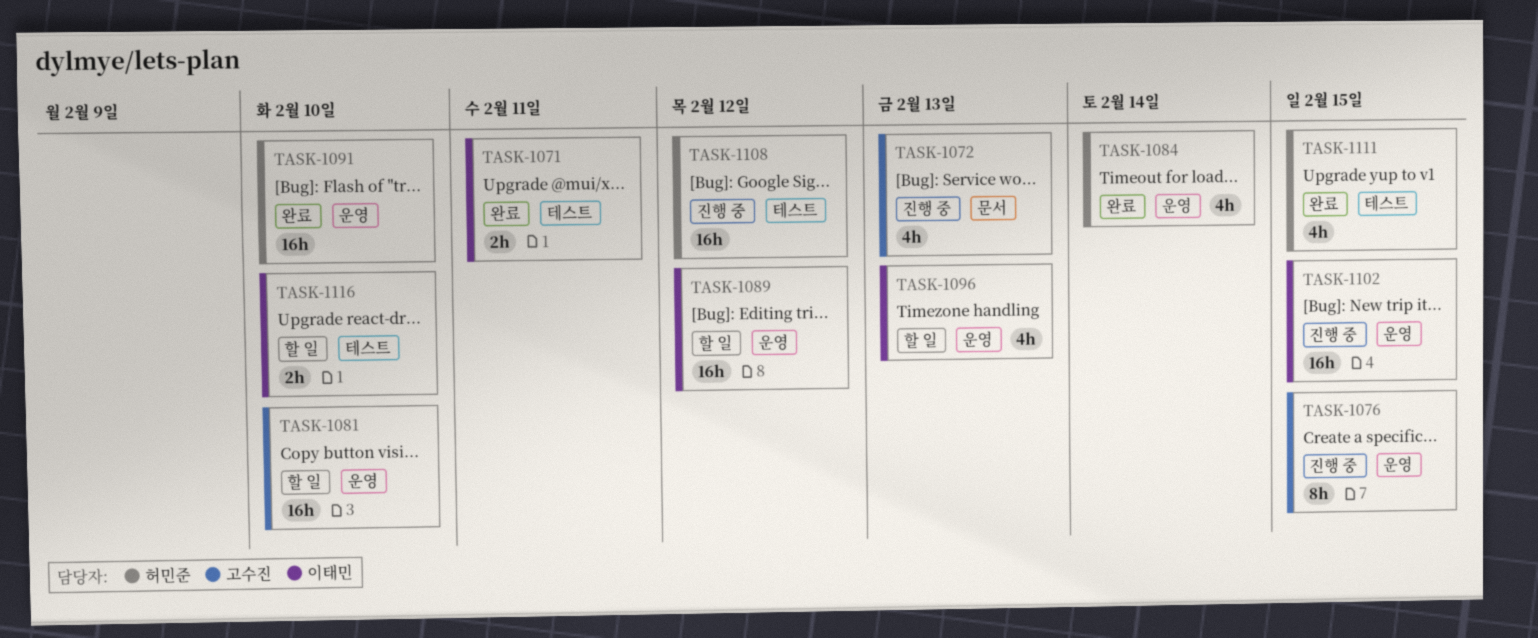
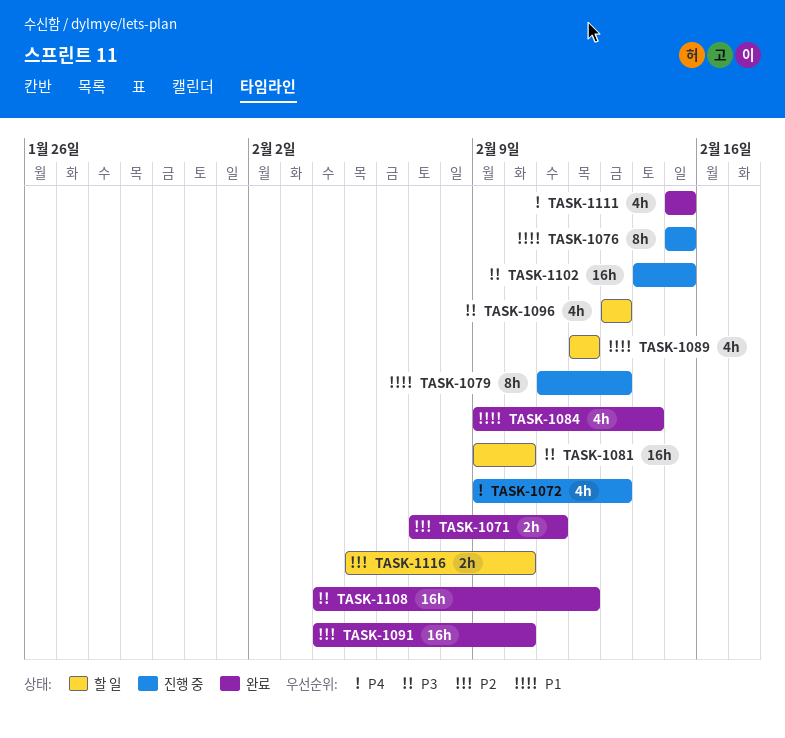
TASK-1079: none -> present
TASK-1089, estimate: 16h -> 4h
TASK-1108, status: 진행 중 -> 완료

